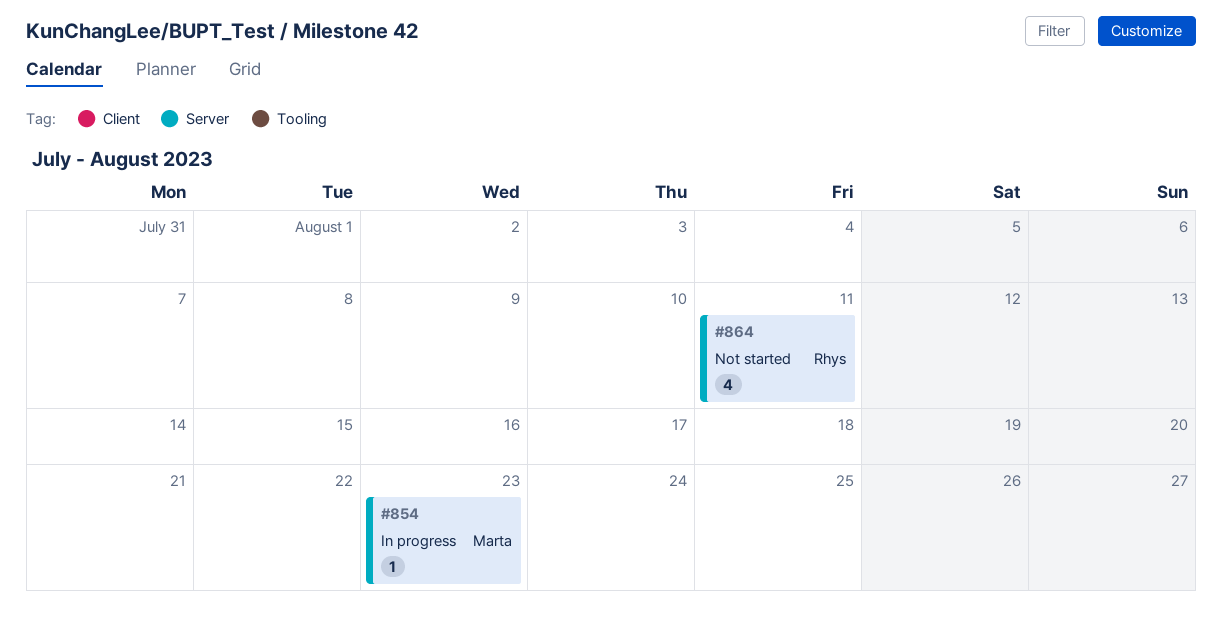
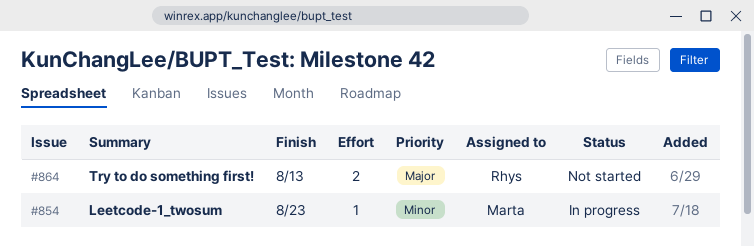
#864, estimate: 4 -> 2
#864, due: Aug 11 -> Aug 13

